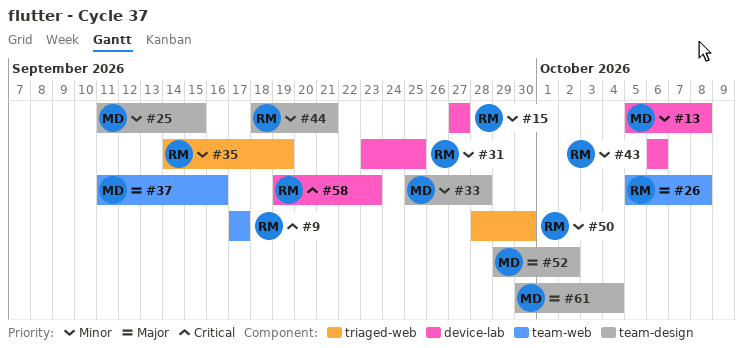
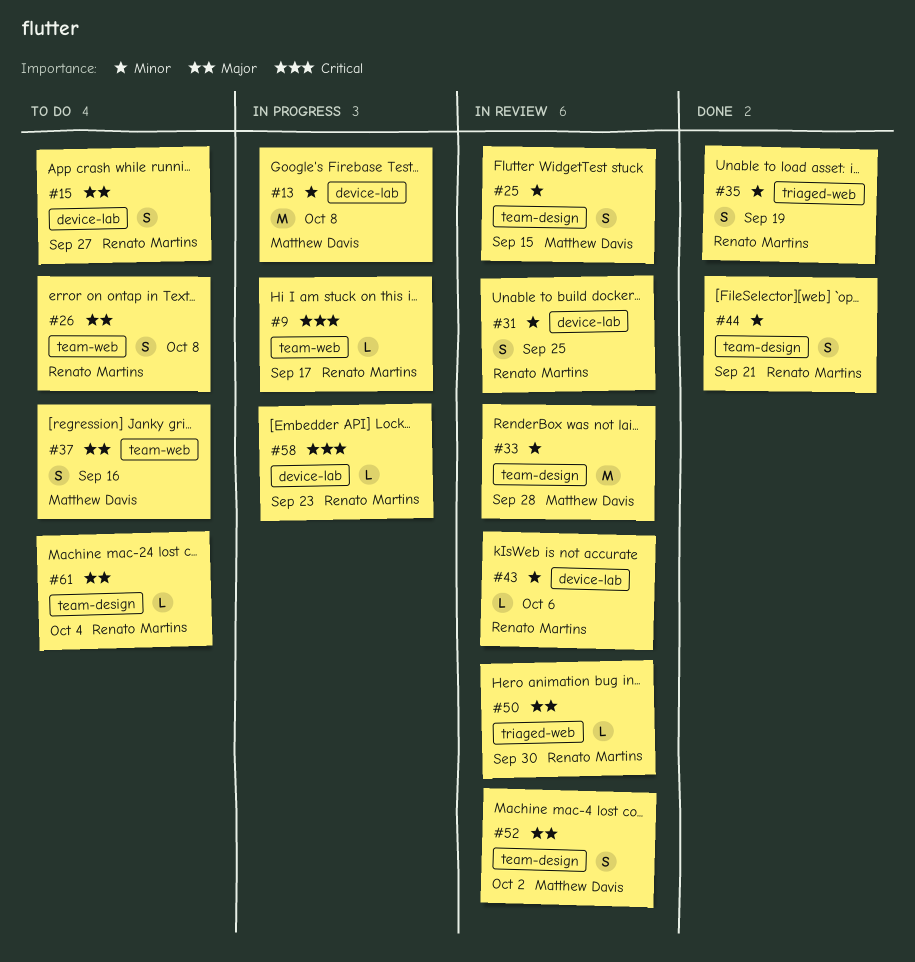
#15, priority: Minor -> Major
#50, priority: Minor -> Major
#61, owner: Matthew Davis -> Renato Martins

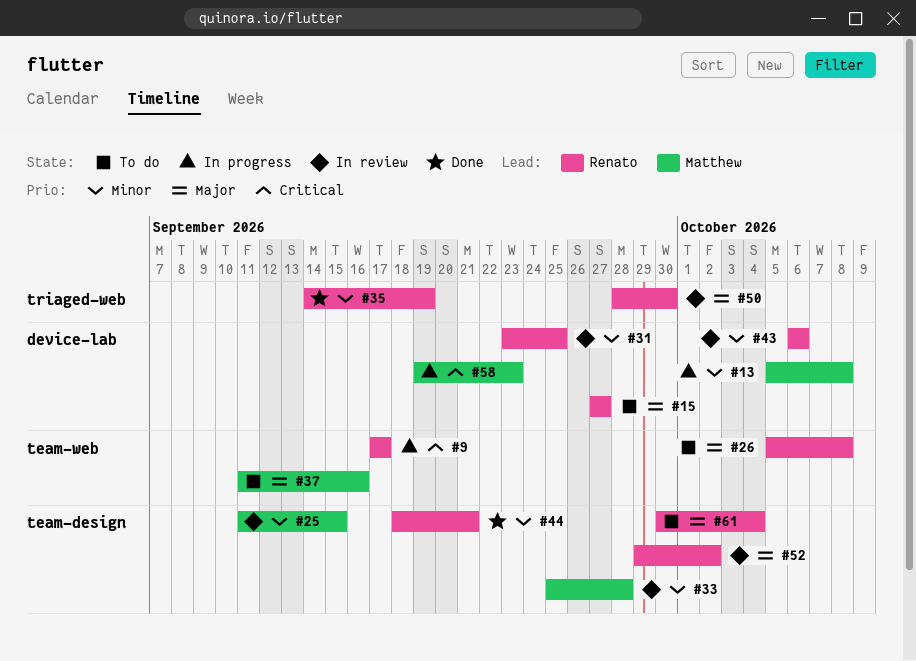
#52, owner: Matthew Davis -> Renato Martins
#58, owner: Renato Martins -> Matthew Davis

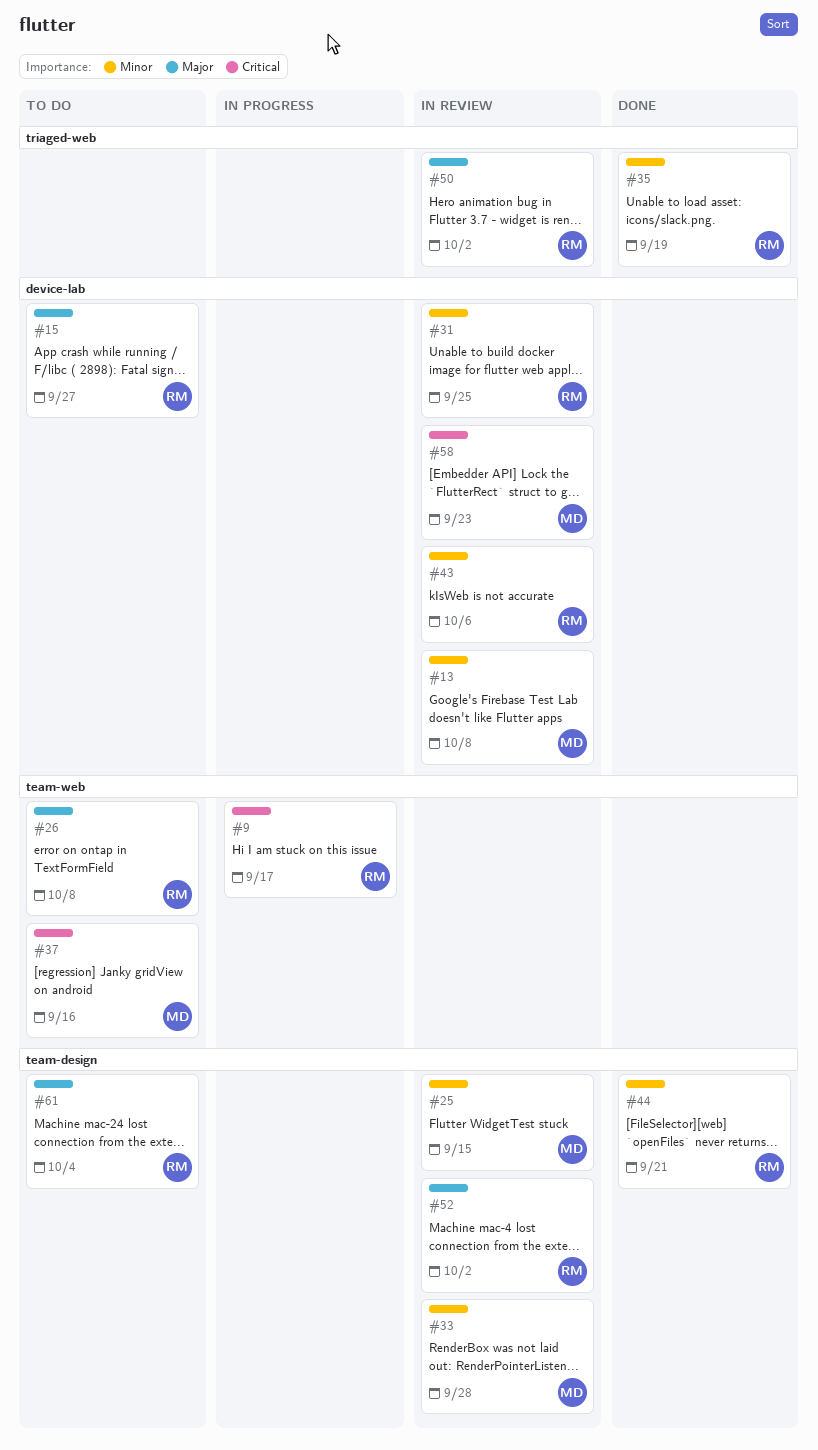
#13, status: In progress -> In review
#37, priority: Major -> Critical
#50, due: Sep 30 -> Oct 2
#58, status: In progress -> In review

